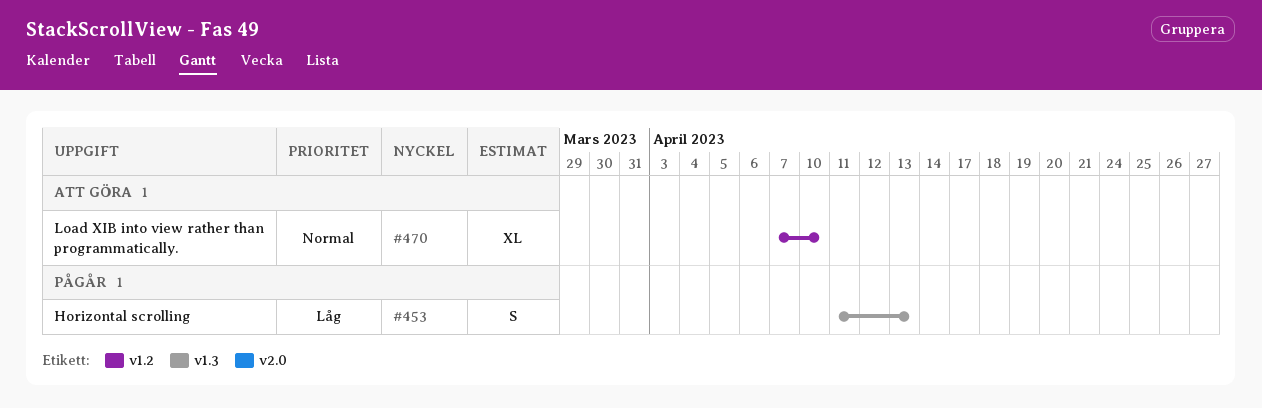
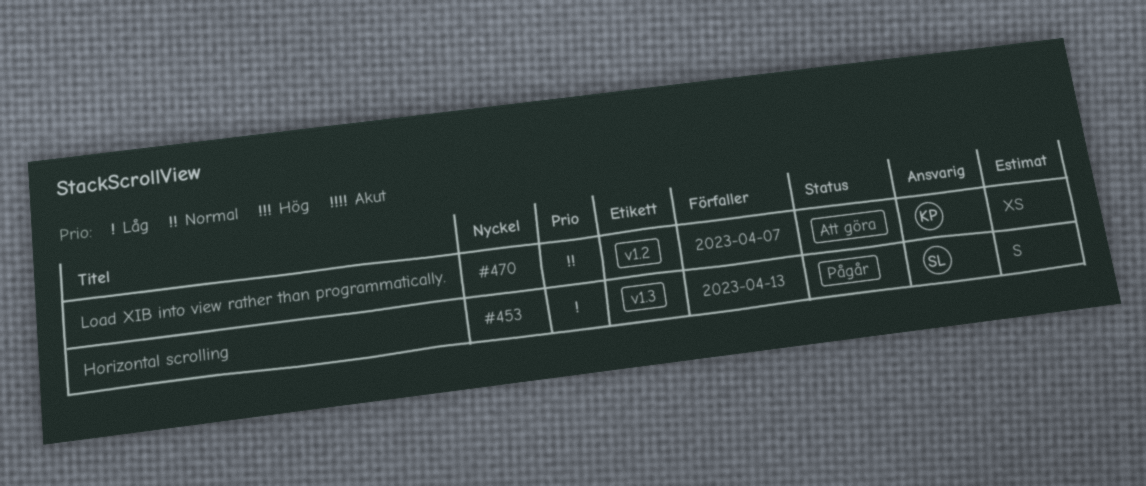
#470, estimate: XL -> XS
#470, due: Apr 10 -> Apr 7

